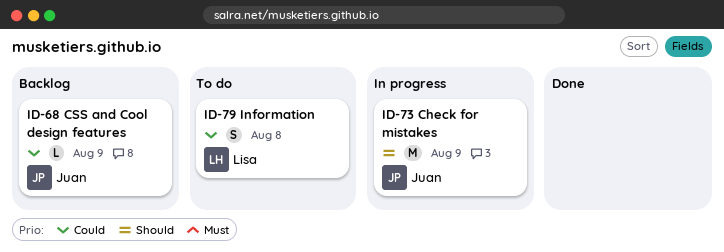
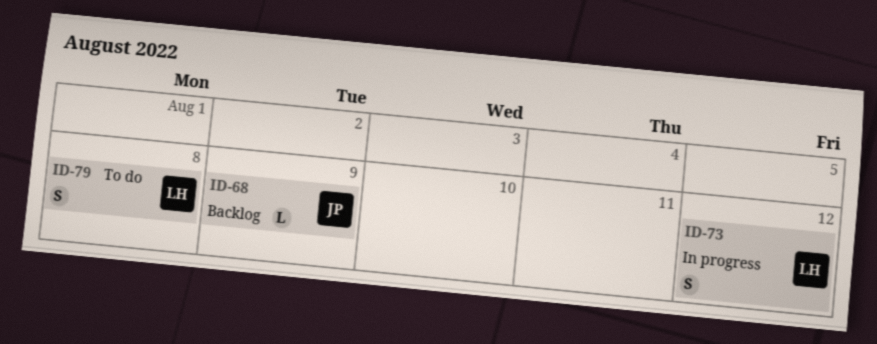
ID-73, owner: Juan -> Lisa
ID-73, estimate: M -> S
ID-73, due: Aug 9 -> Aug 12

